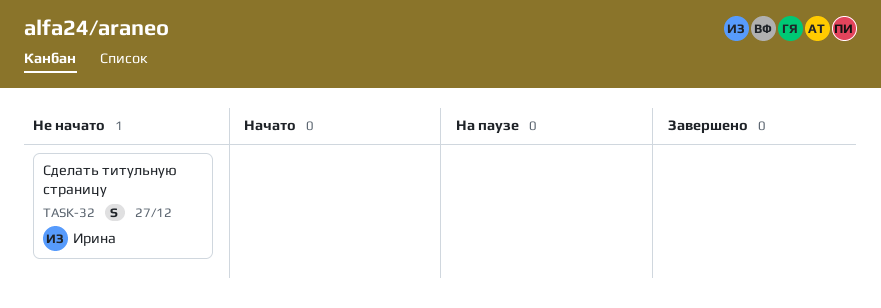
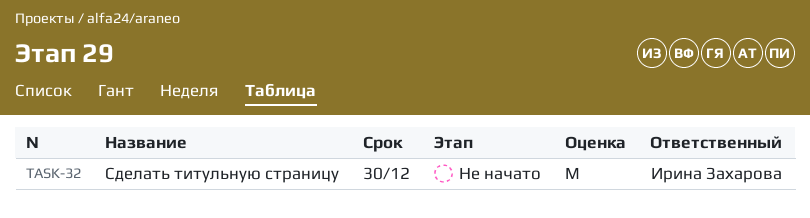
TASK-32, estimate: S -> M
TASK-32, due: Dec 27 -> Dec 30

